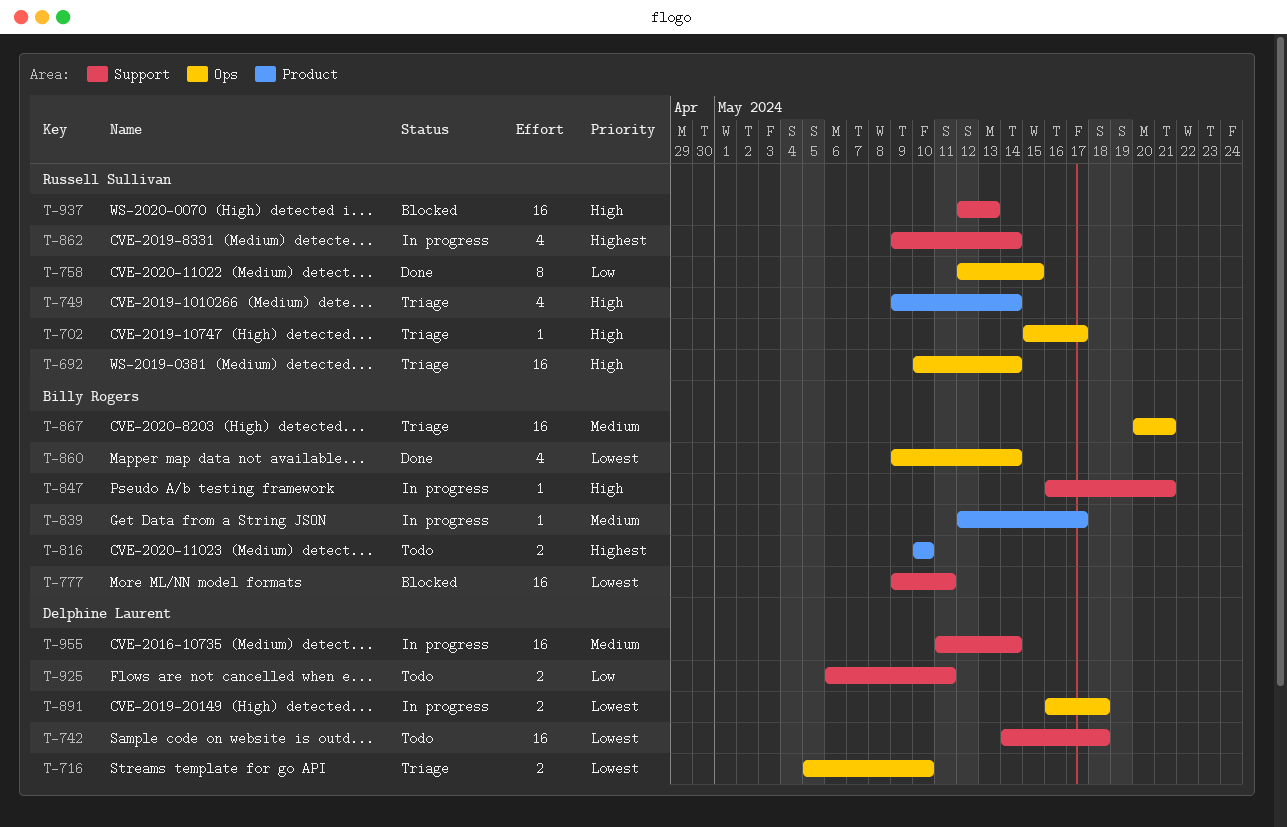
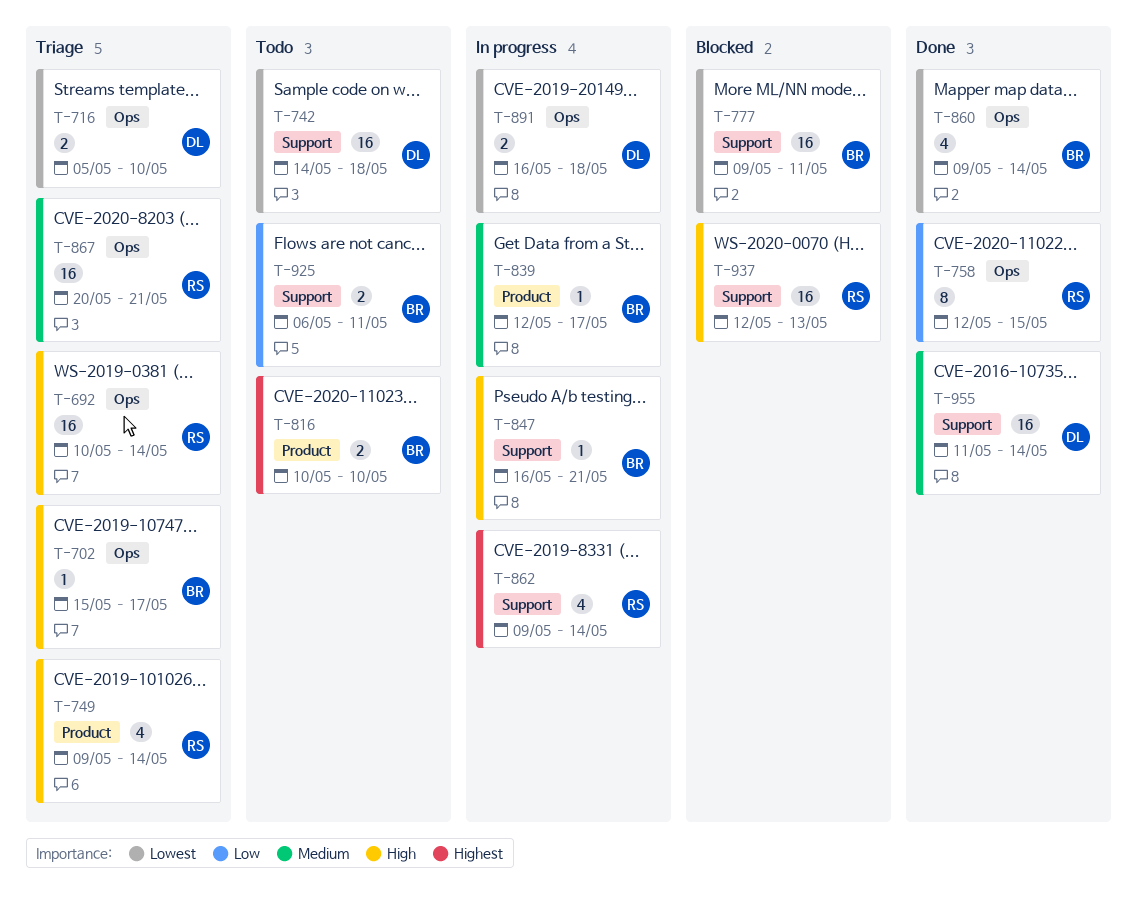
T-702, owner: Russell Sullivan -> Billy Rogers
T-867, owner: Billy Rogers -> Russell Sullivan
T-925, owner: Delphine Laurent -> Billy Rogers
T-955, status: In progress -> Done

